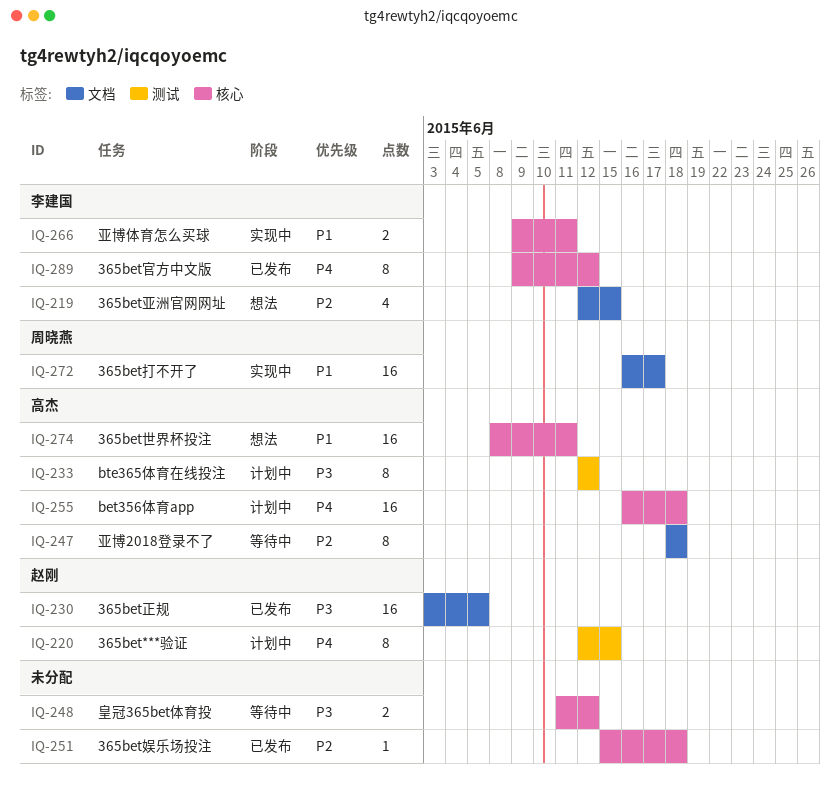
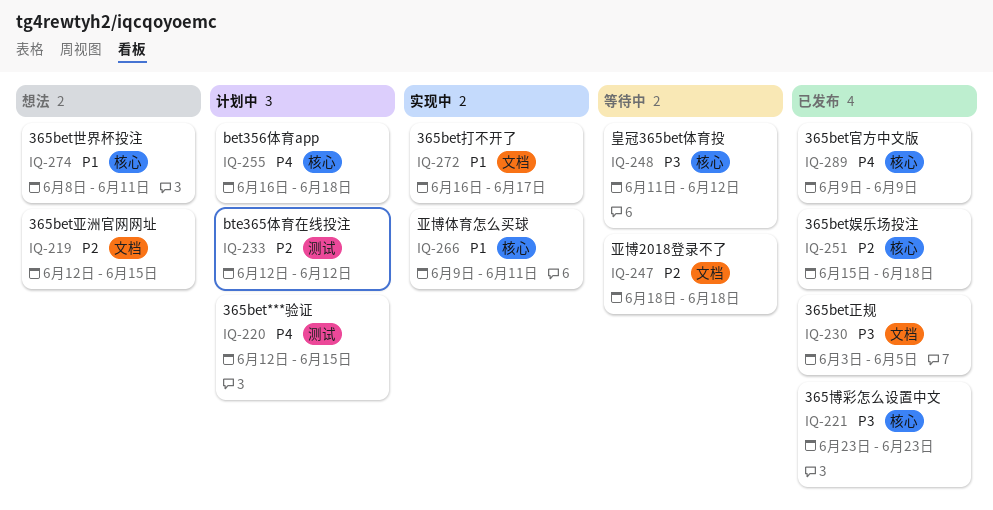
IQ-221: none -> present
IQ-233, priority: P3 -> P2
IQ-289, due: Jun 12 -> Jun 9

